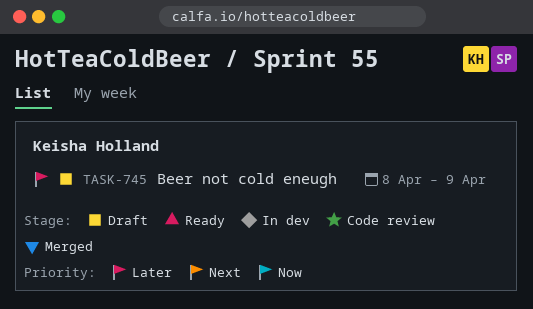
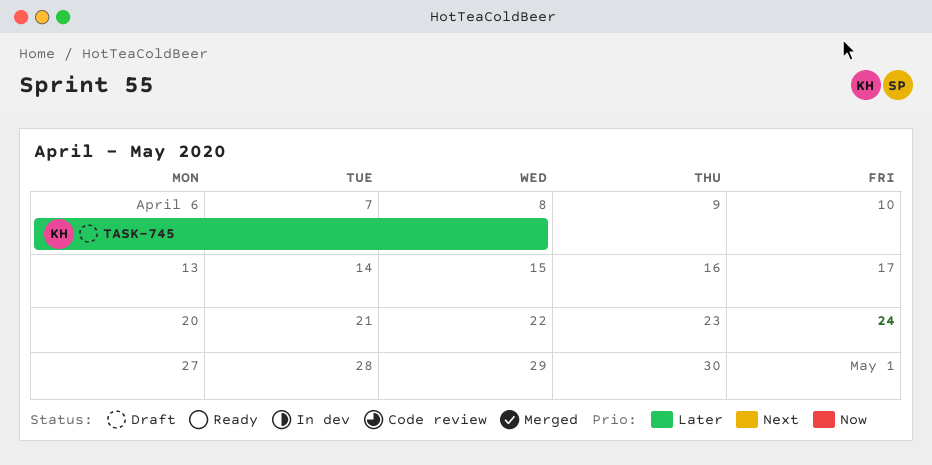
TASK-745, start: Apr 8 -> Apr 6
TASK-745, due: Apr 9 -> Apr 8

